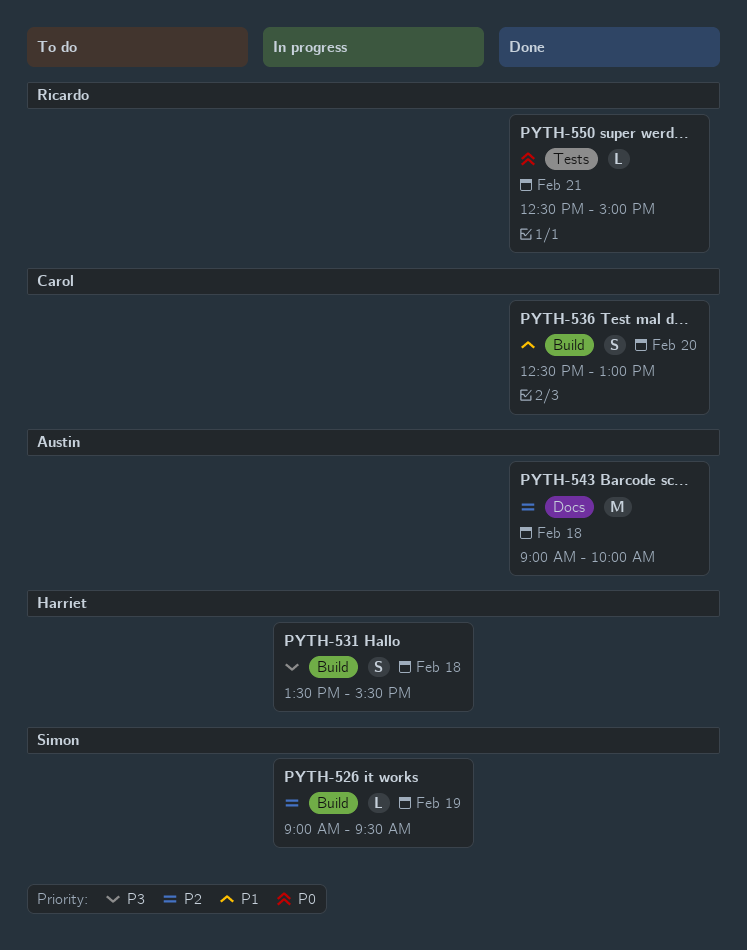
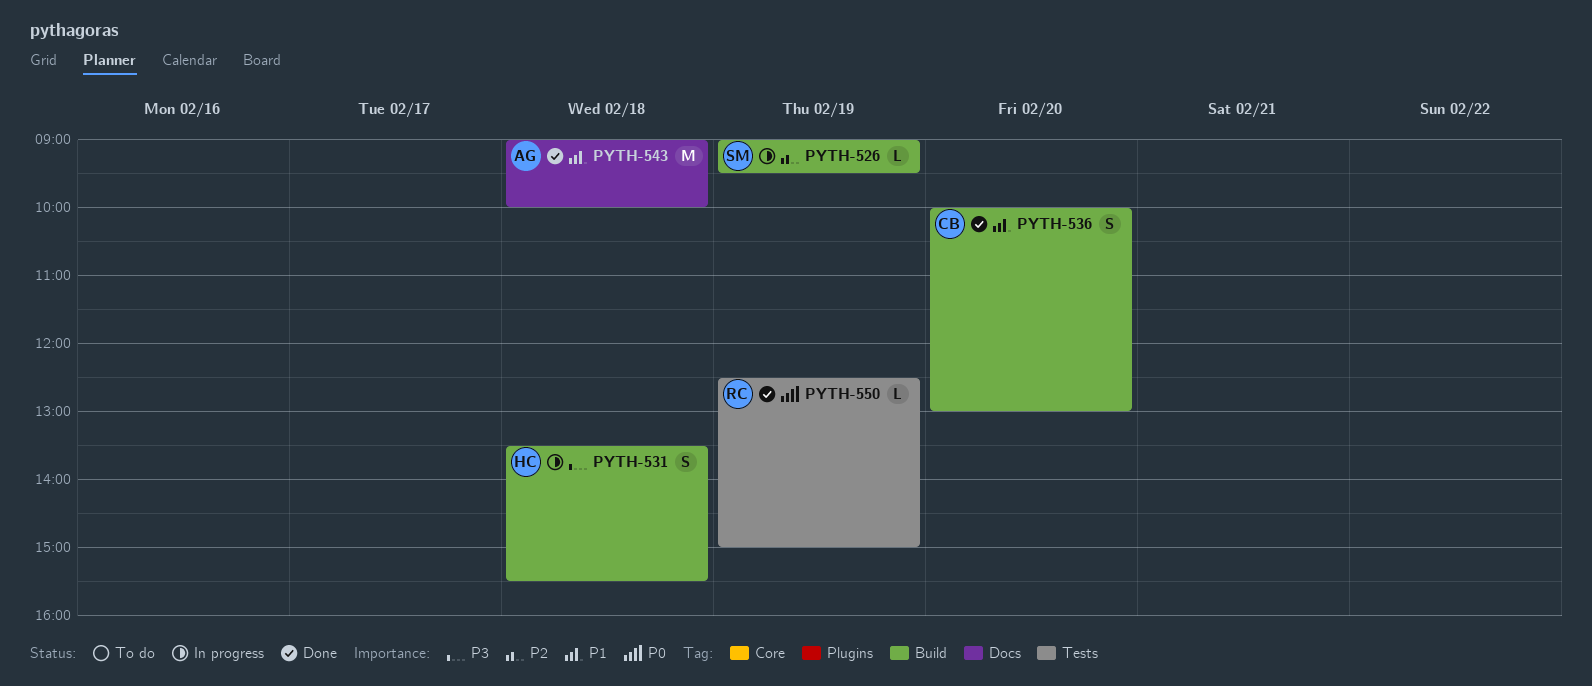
PYTH-536, begins: 12:30 -> 10:00
PYTH-543, priority: P2 -> P1
PYTH-550, day: Feb 21 -> Feb 19

